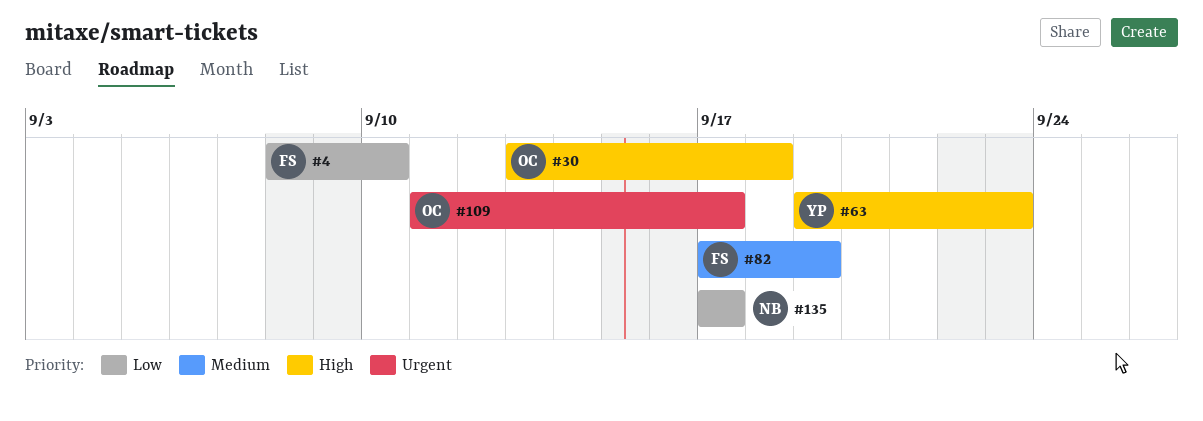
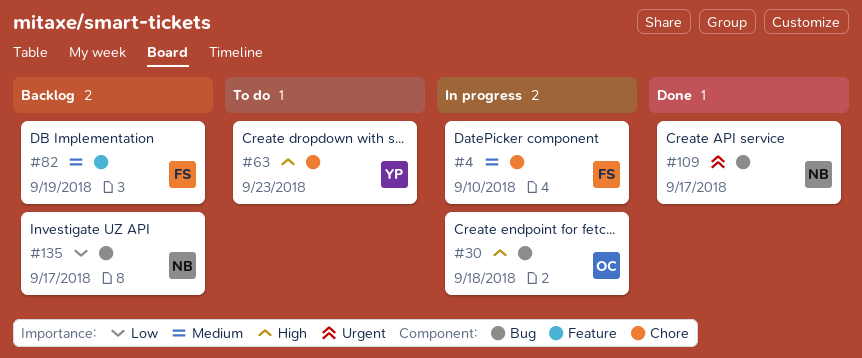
#4, priority: Low -> Medium
#109, owner: OC -> NB

